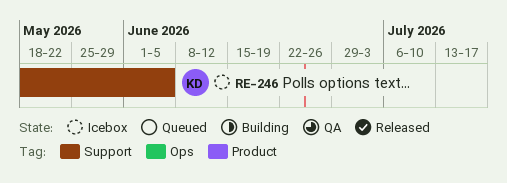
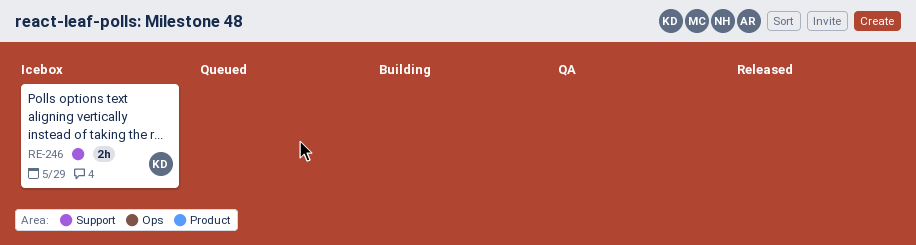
RE-246, due: Jun 5 -> May 29

